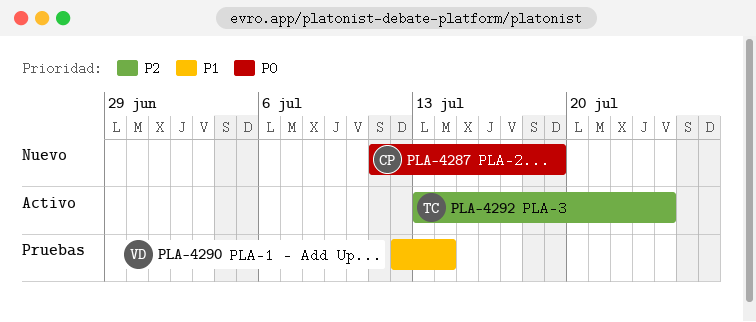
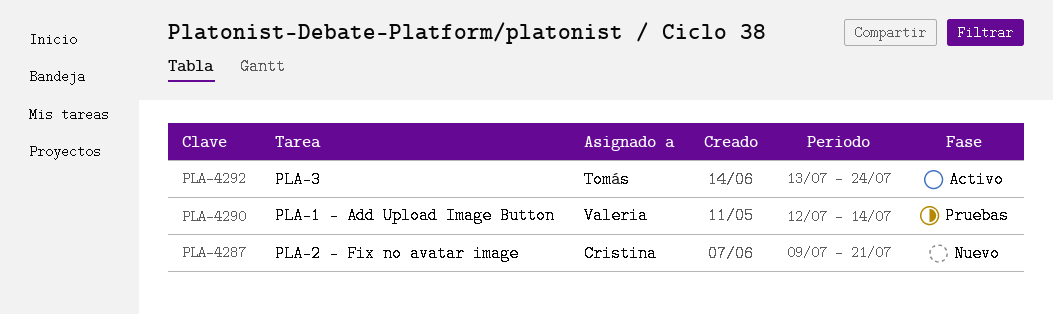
PLA-4287, start: Jul 11 -> Jul 9
PLA-4287, due: Jul 19 -> Jul 21

